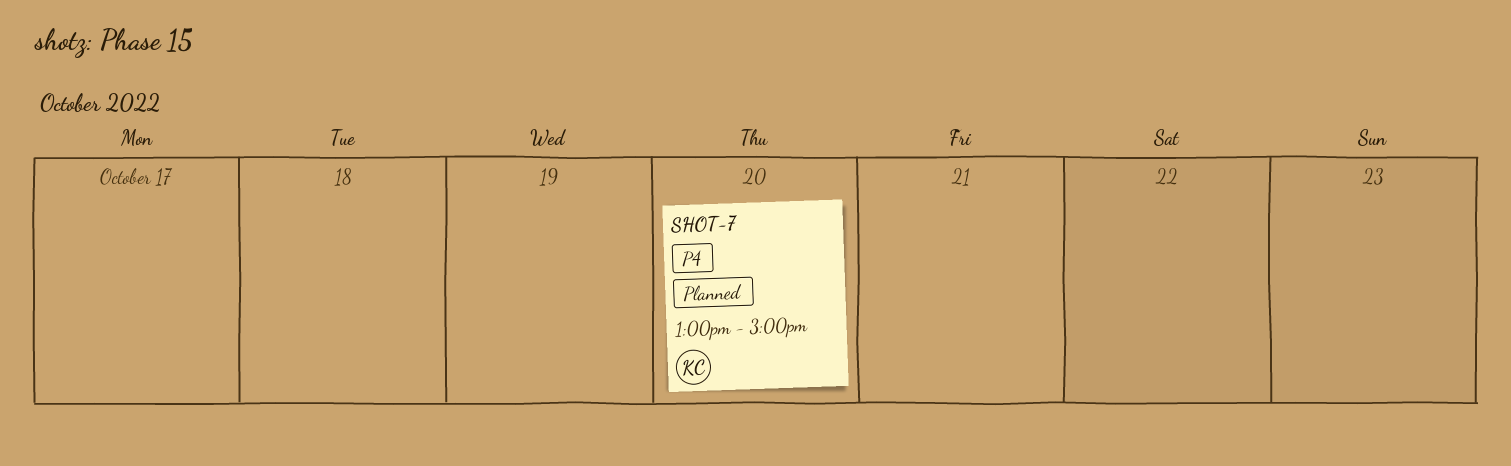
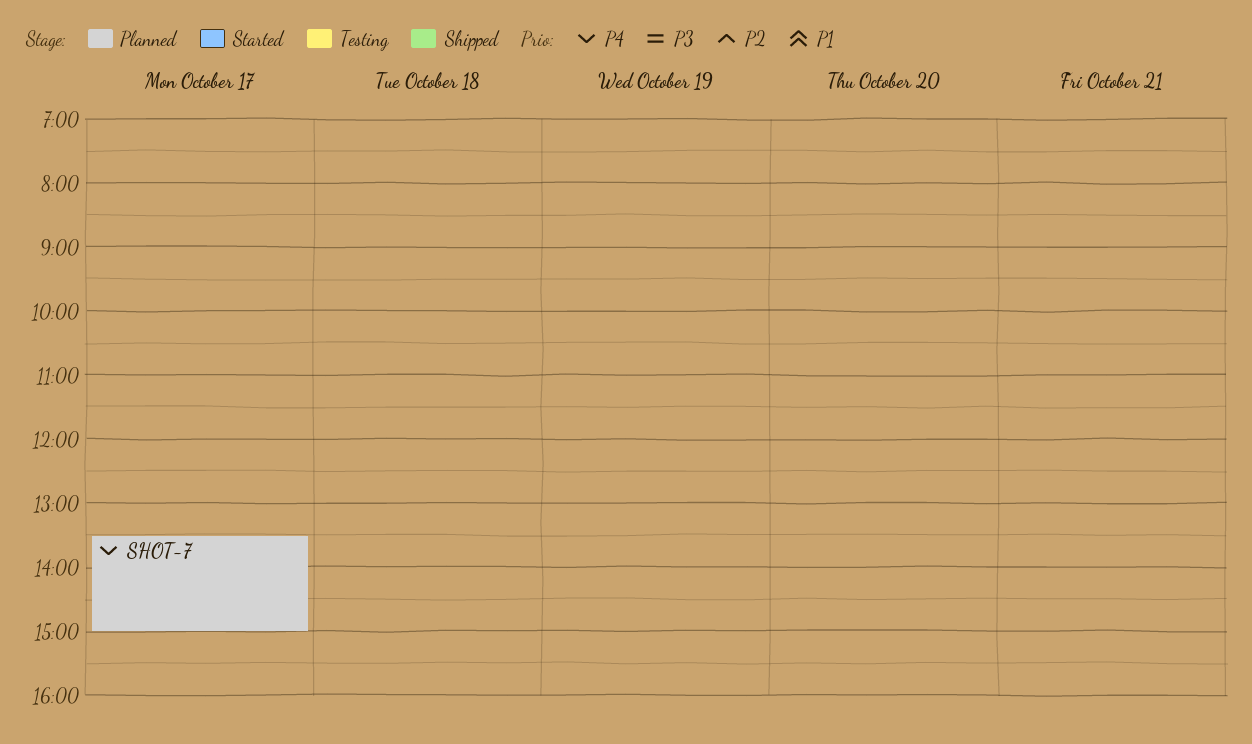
SHOT-7, day: Oct 20 -> Oct 17
SHOT-7, begins: 13:00 -> 13:30

